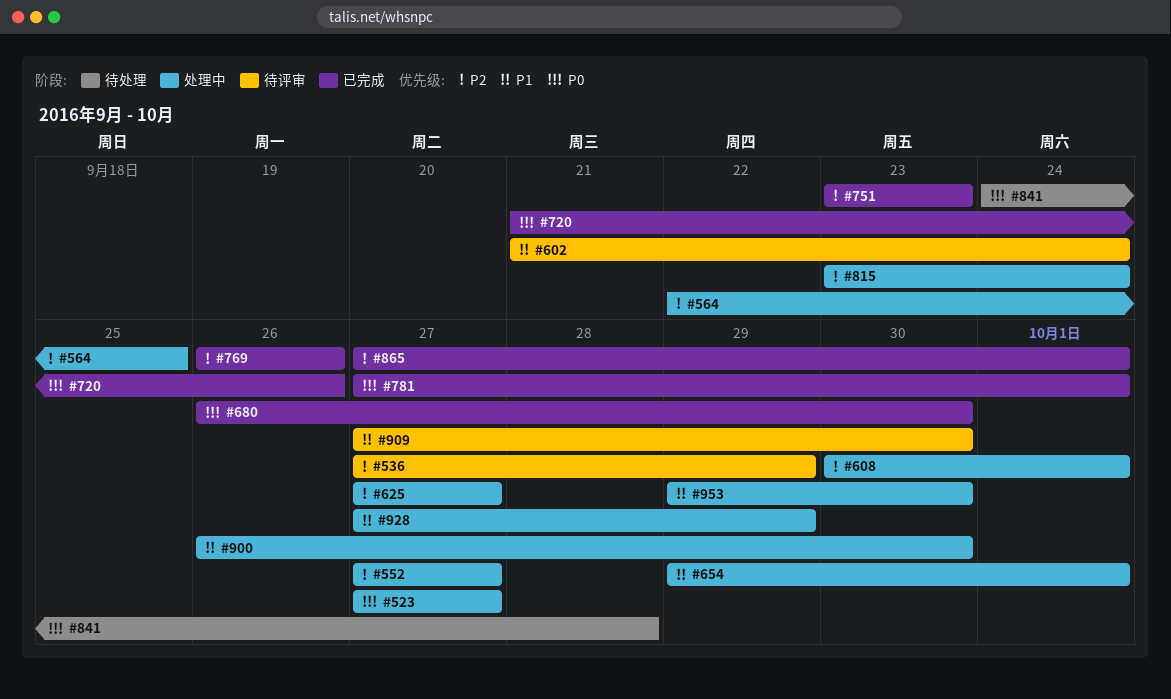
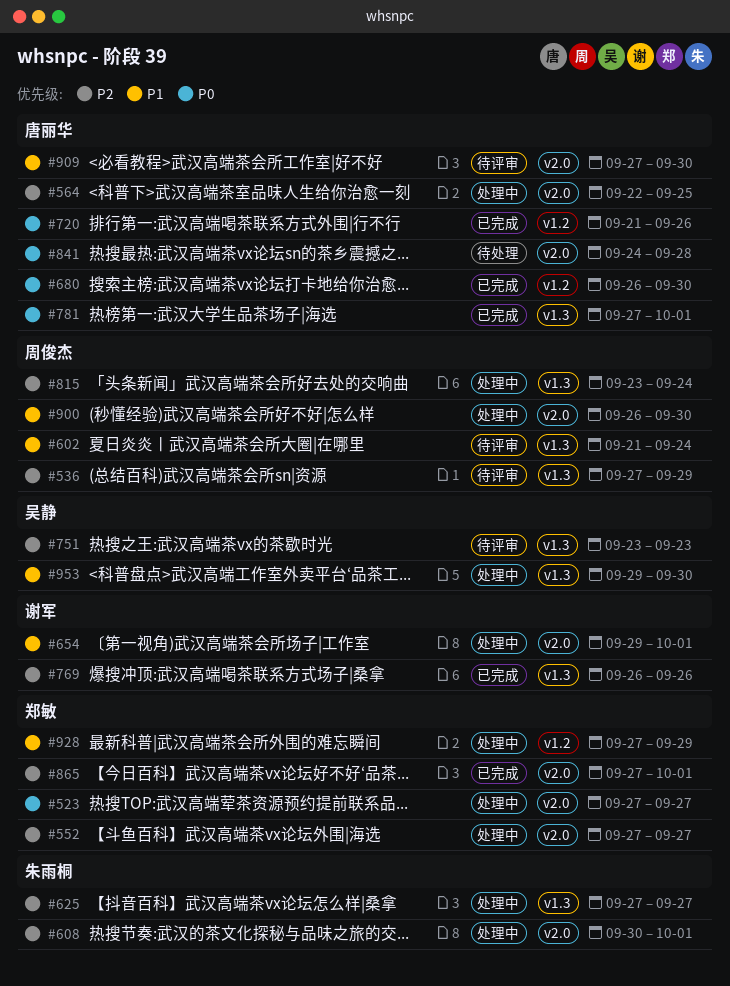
#751, status: 已完成 -> 待评审

